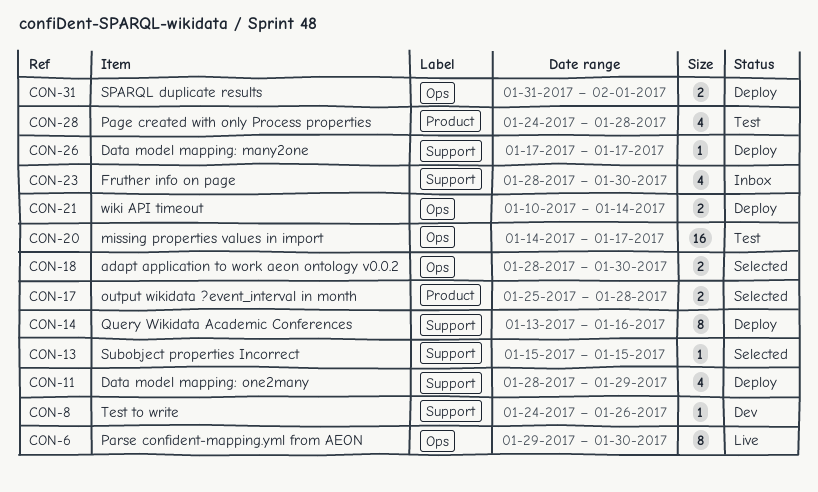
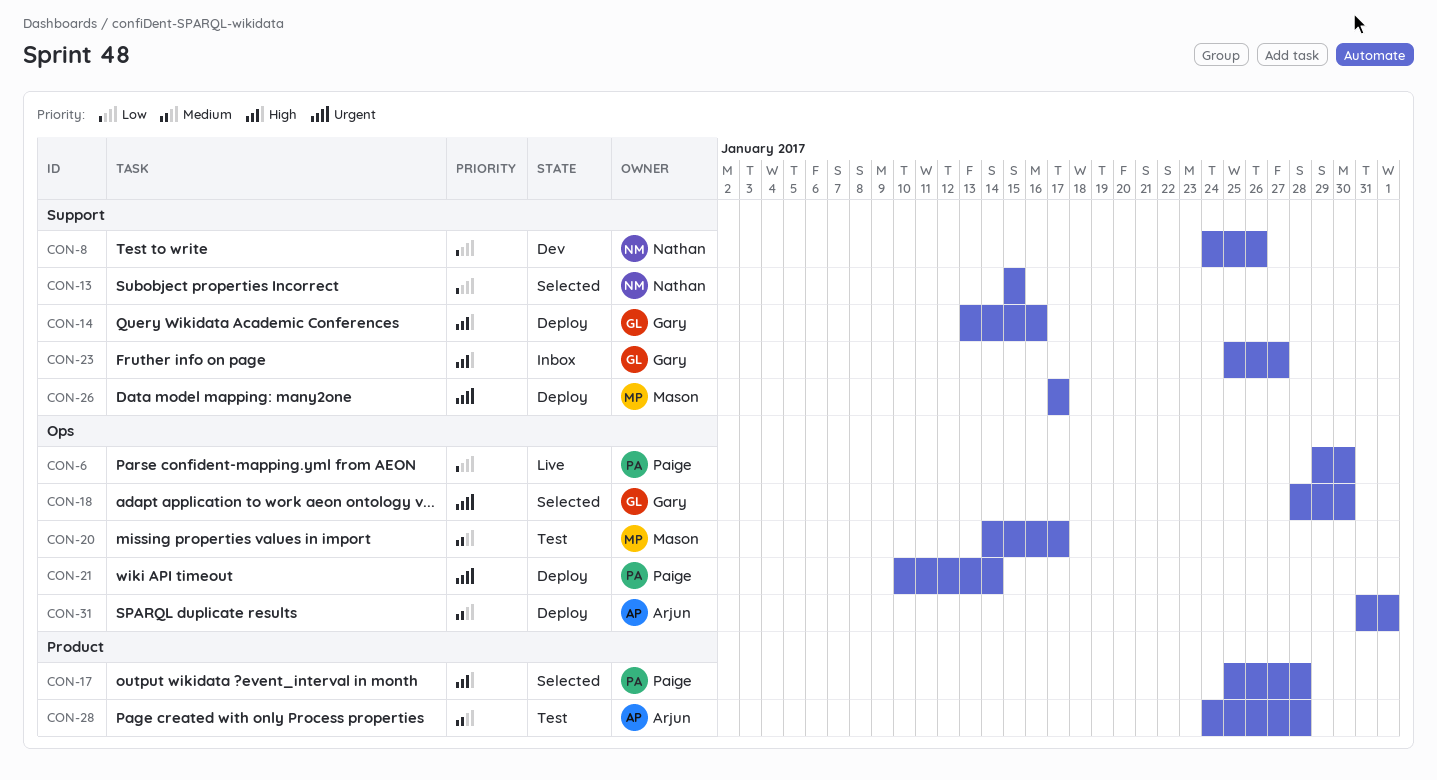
CON-11: present -> none
CON-23, start: Jan 28 -> Jan 25
CON-23, due: Jan 30 -> Jan 27

